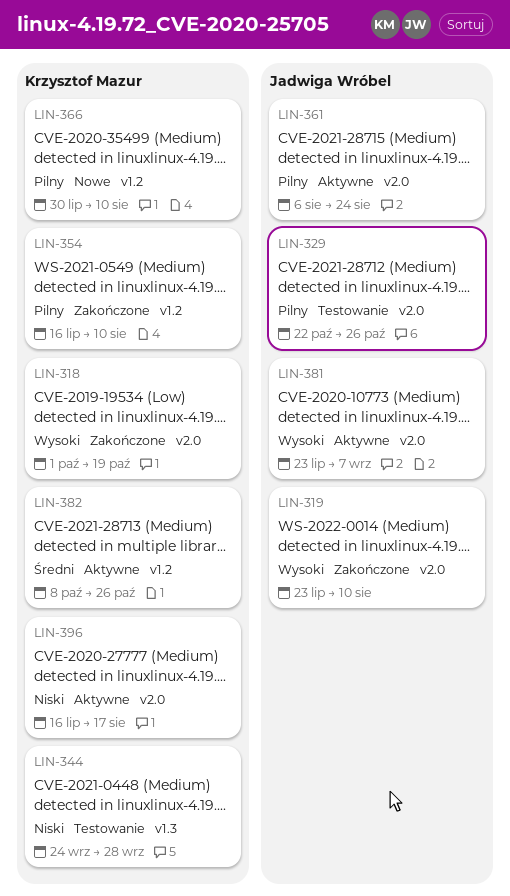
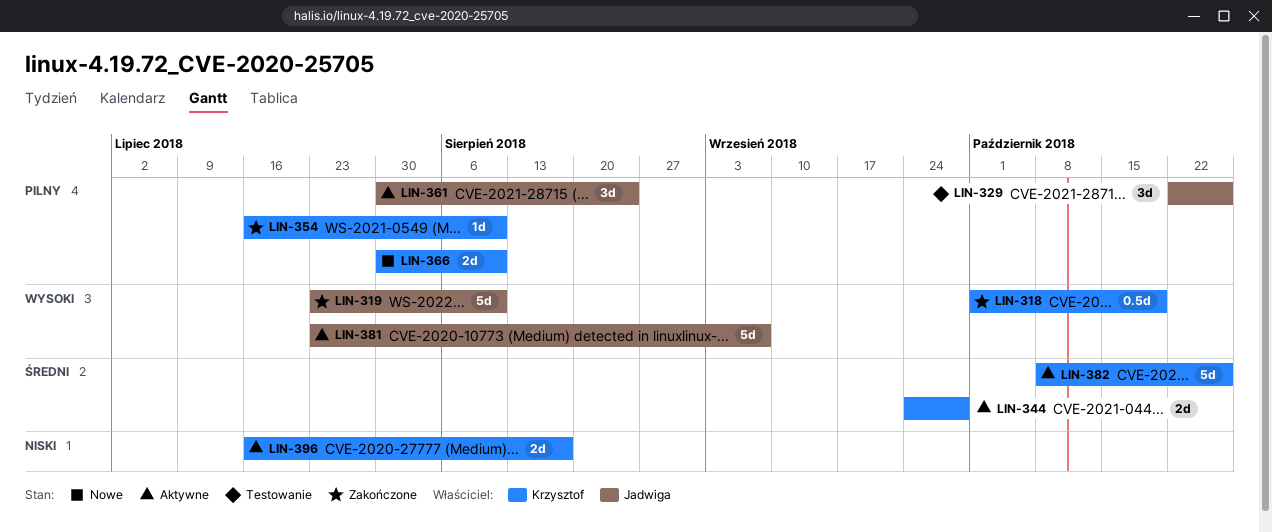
LIN-344, status: Testowanie -> Aktywne
LIN-344, priority: Niski -> Średni
LIN-361, start: Aug 6 -> Jul 30

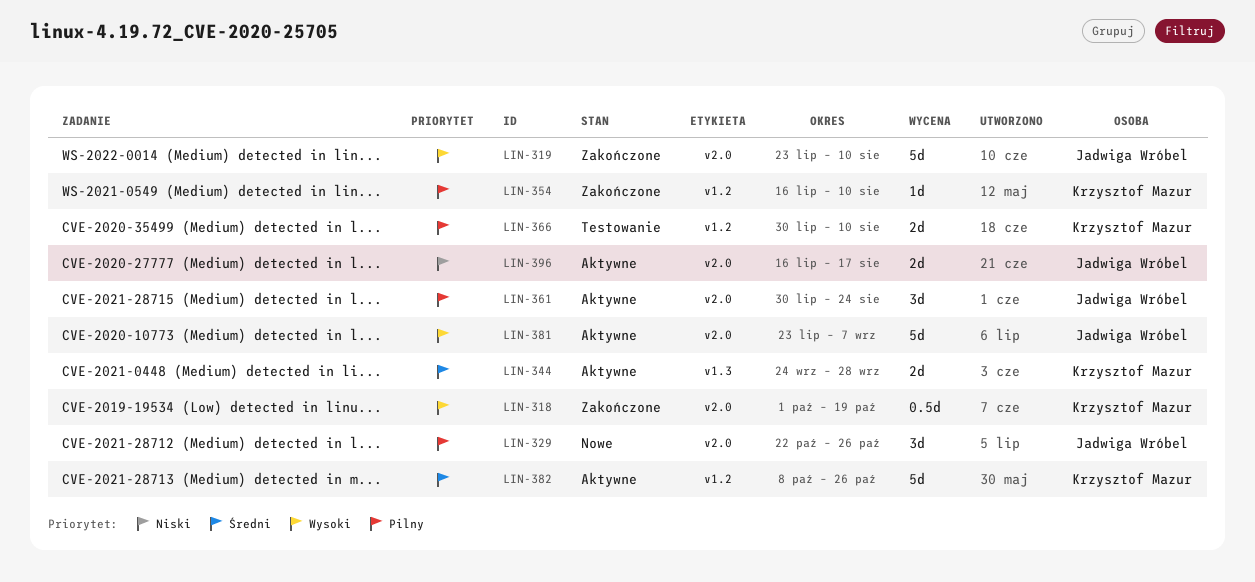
LIN-329, status: Testowanie -> Nowe
LIN-366, status: Nowe -> Testowanie
LIN-396, owner: Krzysztof Mazur -> Jadwiga Wróbel

